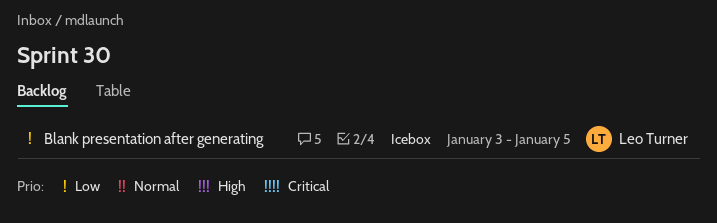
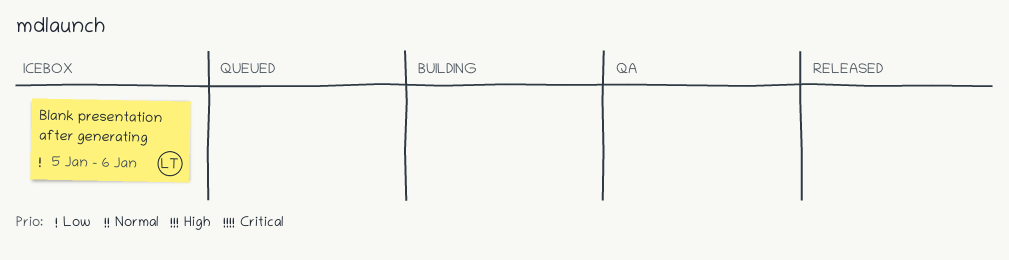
Blank presentation after generating, start: Jan 3 -> Jan 5
Blank presentation after generating, due: Jan 5 -> Jan 6

